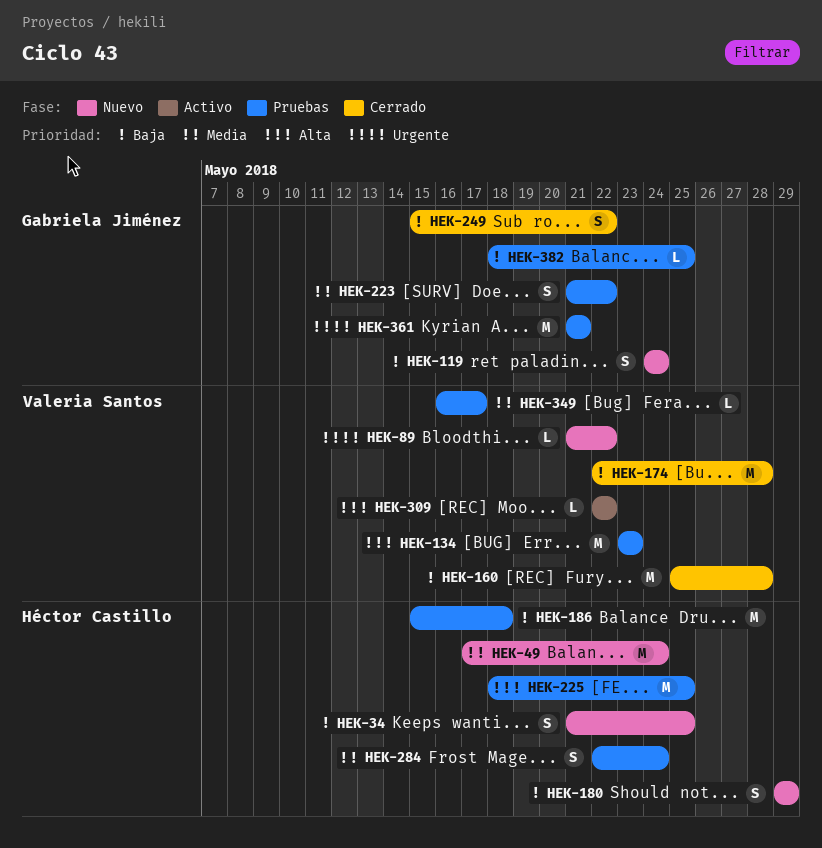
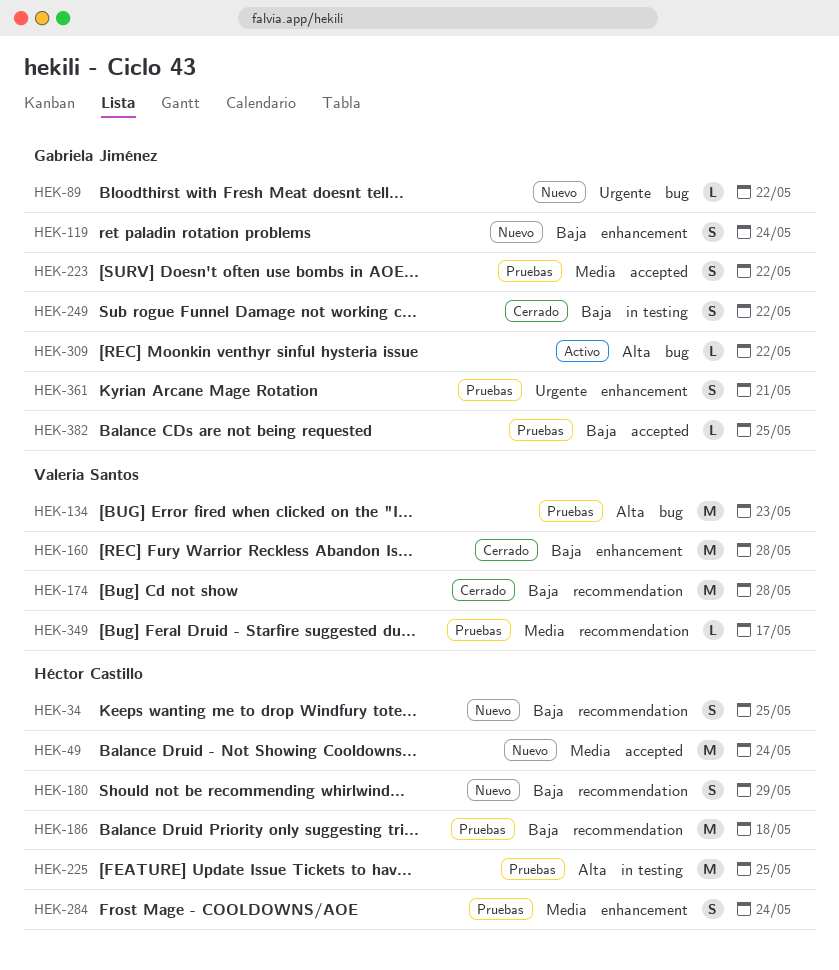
HEK-89, owner: Valeria Santos -> Gabriela Jiménez
HEK-309, owner: Valeria Santos -> Gabriela Jiménez
HEK-361, estimate: M -> S

